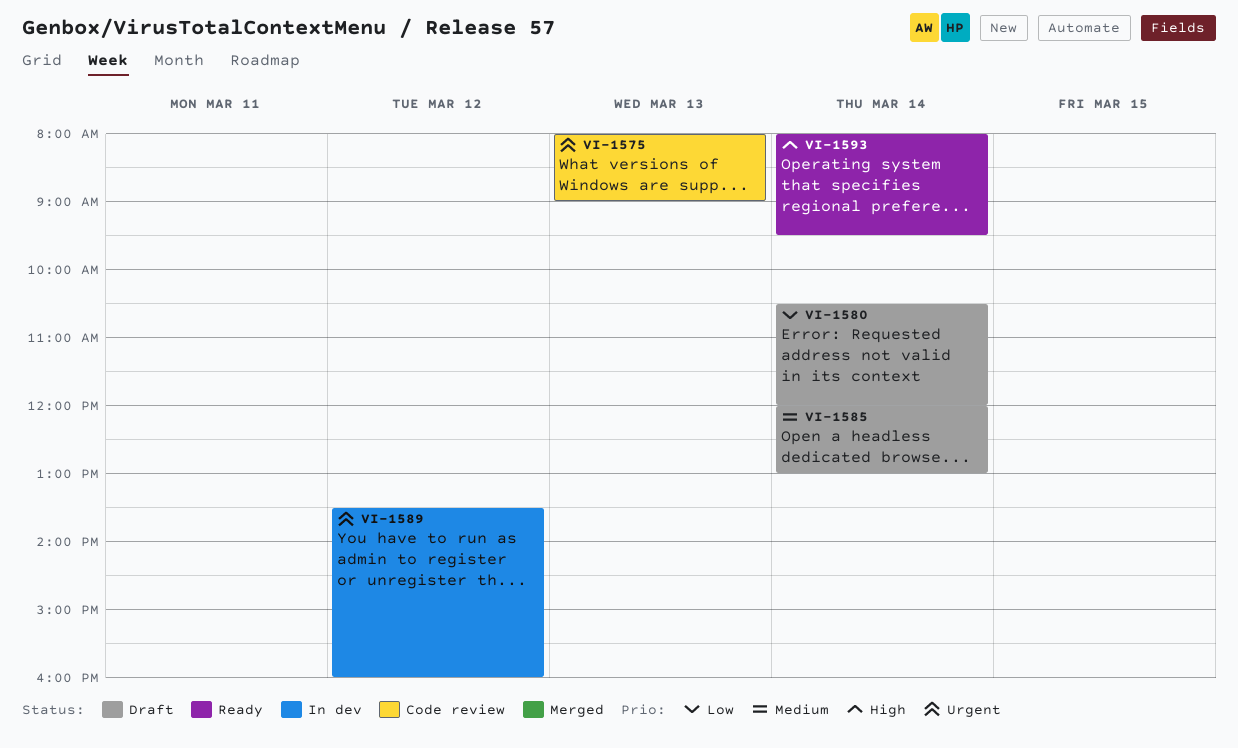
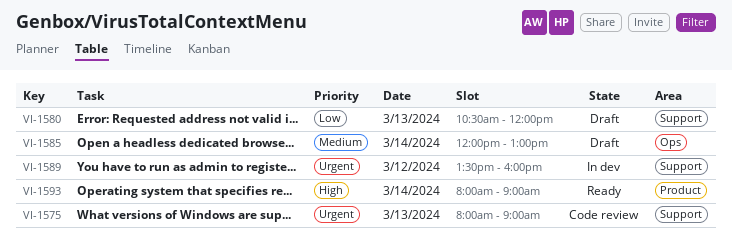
VI-1580, day: Mar 14 -> Mar 13
VI-1593, ends: 09:30 -> 09:00

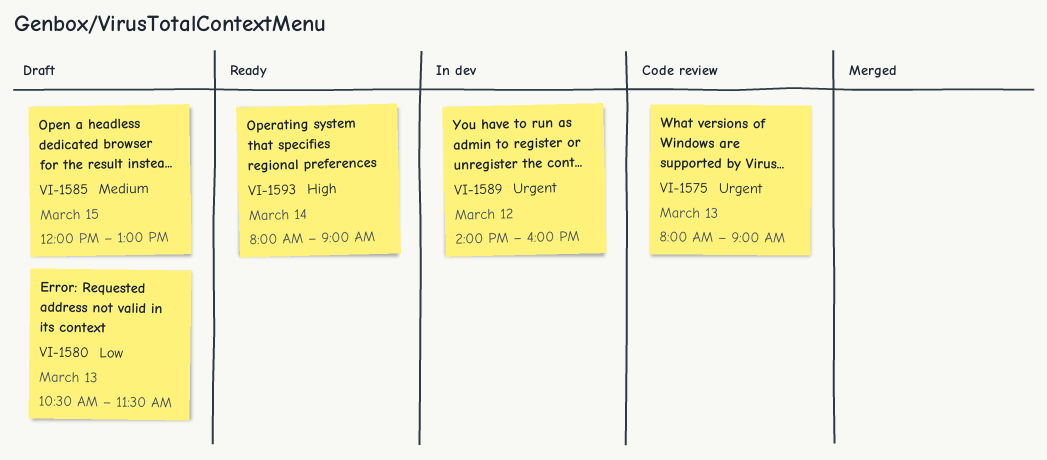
VI-1580, ends: 12:00 -> 11:30
VI-1585, day: Mar 14 -> Mar 15
VI-1589, begins: 13:30 -> 14:00

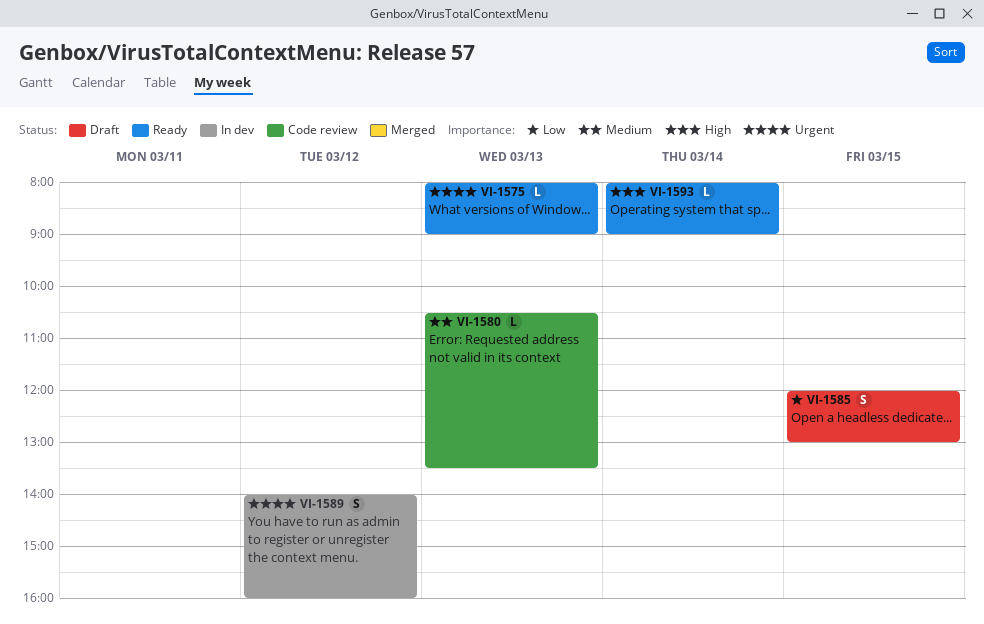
VI-1575, status: Code review -> Ready
VI-1580, status: Draft -> Code review
VI-1580, priority: Low -> Medium
VI-1580, ends: 11:30 -> 13:30
VI-1585, priority: Medium -> Low

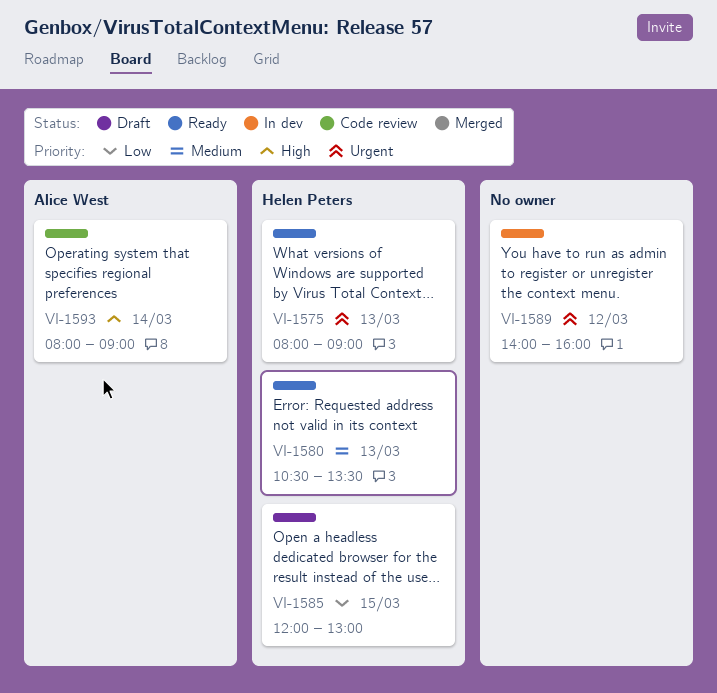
VI-1580, status: Code review -> Ready
VI-1593, status: Ready -> Code review

